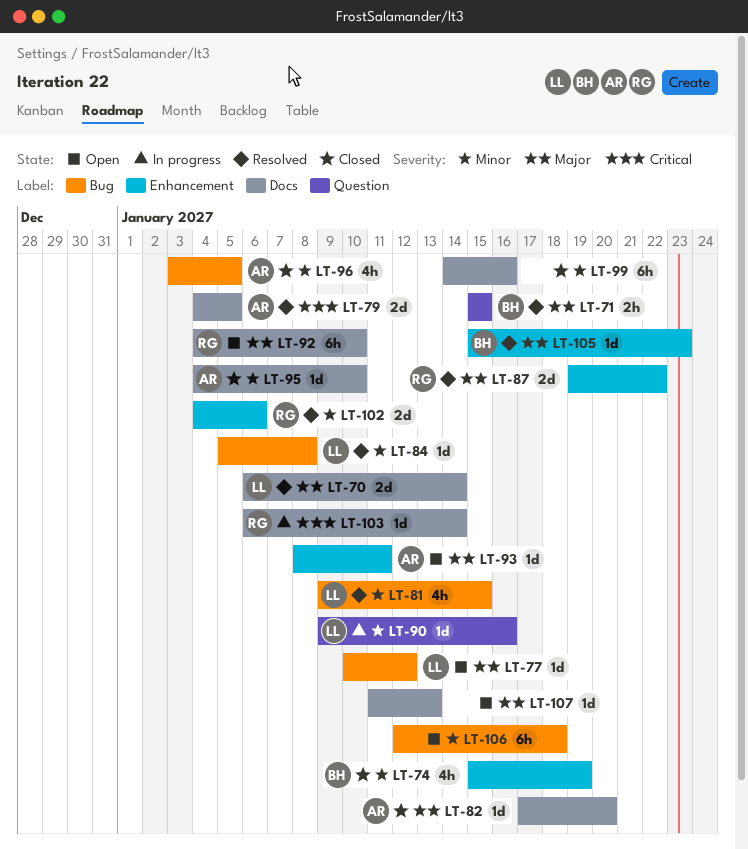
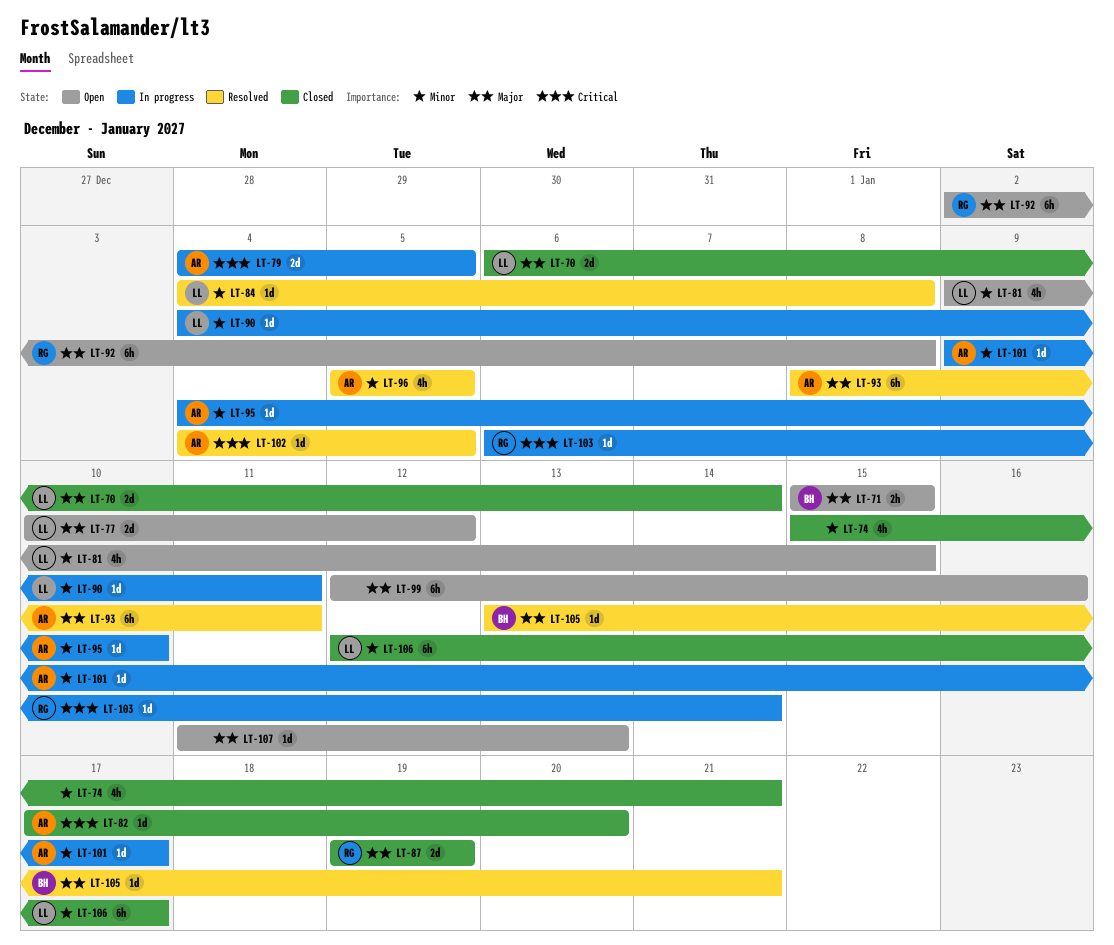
LT-70, status: Resolved -> Closed
LT-71, status: Resolved -> Open
LT-74, owner: BH -> none
LT-74, due: Jan 19 -> Jan 21
LT-77, estimate: 1d -> 2d
LT-79, status: Resolved -> In progress
LT-81, status: Resolved -> Open
LT-82, priority: Major -> Critical
LT-84, start: Jan 5 -> Jan 4
LT-87, status: Resolved -> Closed
LT-87, due: Jan 22 -> Jan 19
LT-90, start: Jan 9 -> Jan 4
LT-90, due: Jan 16 -> Jan 11
LT-92, start: Jan 4 -> Jan 2
LT-92, due: Jan 10 -> Jan 8
LT-93, status: Open -> Resolved
LT-93, estimate: 1d -> 6h
LT-95, status: Closed -> In progress
LT-96, status: Closed -> Resolved
LT-96, start: Jan 3 -> Jan 5
LT-99, status: Closed -> Open
LT-99, priority: Minor -> Major
LT-99, start: Jan 14 -> Jan 12
LT-101: none -> present
LT-102, owner: RG -> AR
LT-102, priority: Minor -> Critical
LT-102, estimate: 2d -> 1d
LT-102, due: Jan 6 -> Jan 5
LT-105, start: Jan 15 -> Jan 13
LT-105, due: Jan 23 -> Jan 21
LT-106, status: Open -> Closed
LT-106, owner: none -> LL
LT-106, due: Jan 18 -> Jan 17

